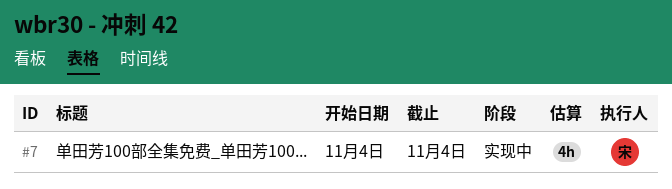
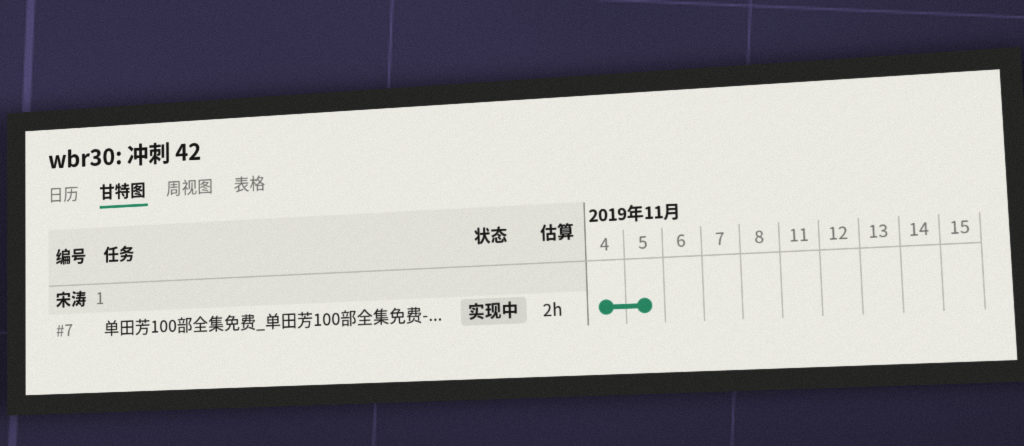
#7, estimate: 4h -> 2h
#7, due: Nov 4 -> Nov 5

